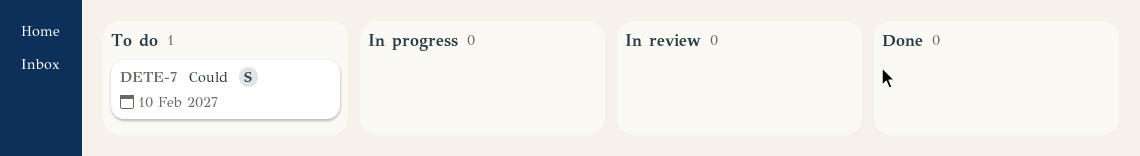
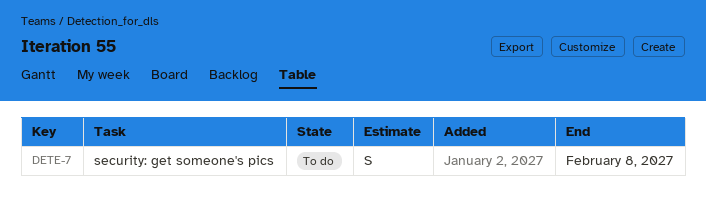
DETE-7, due: Feb 10 -> Feb 8

